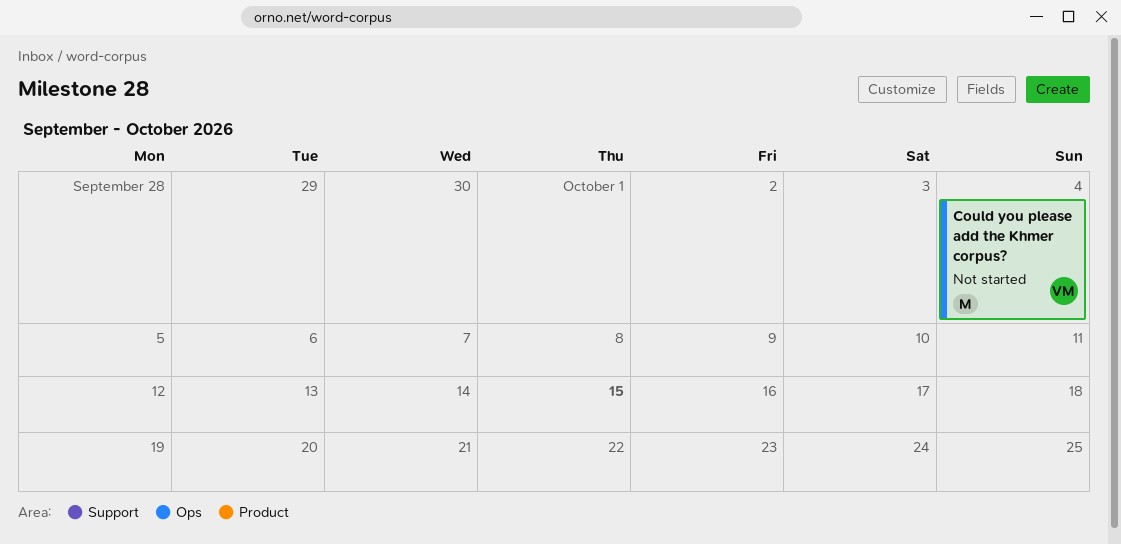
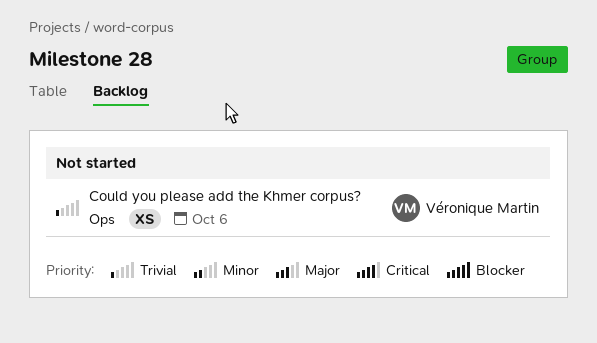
Could you please add the Khmer corpus?, estimate: M -> XS
Could you please add the Khmer corpus?, due: Oct 4 -> Oct 6

